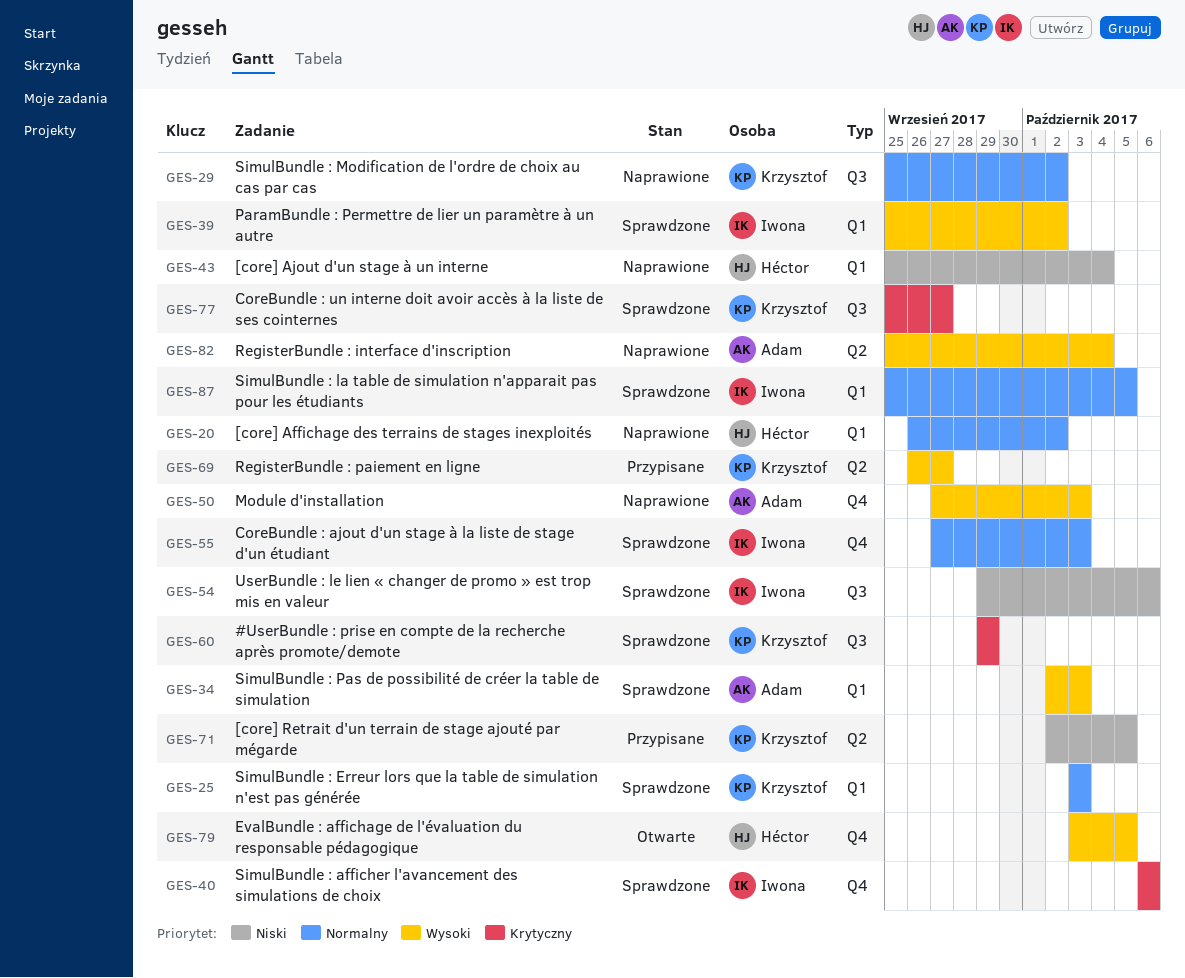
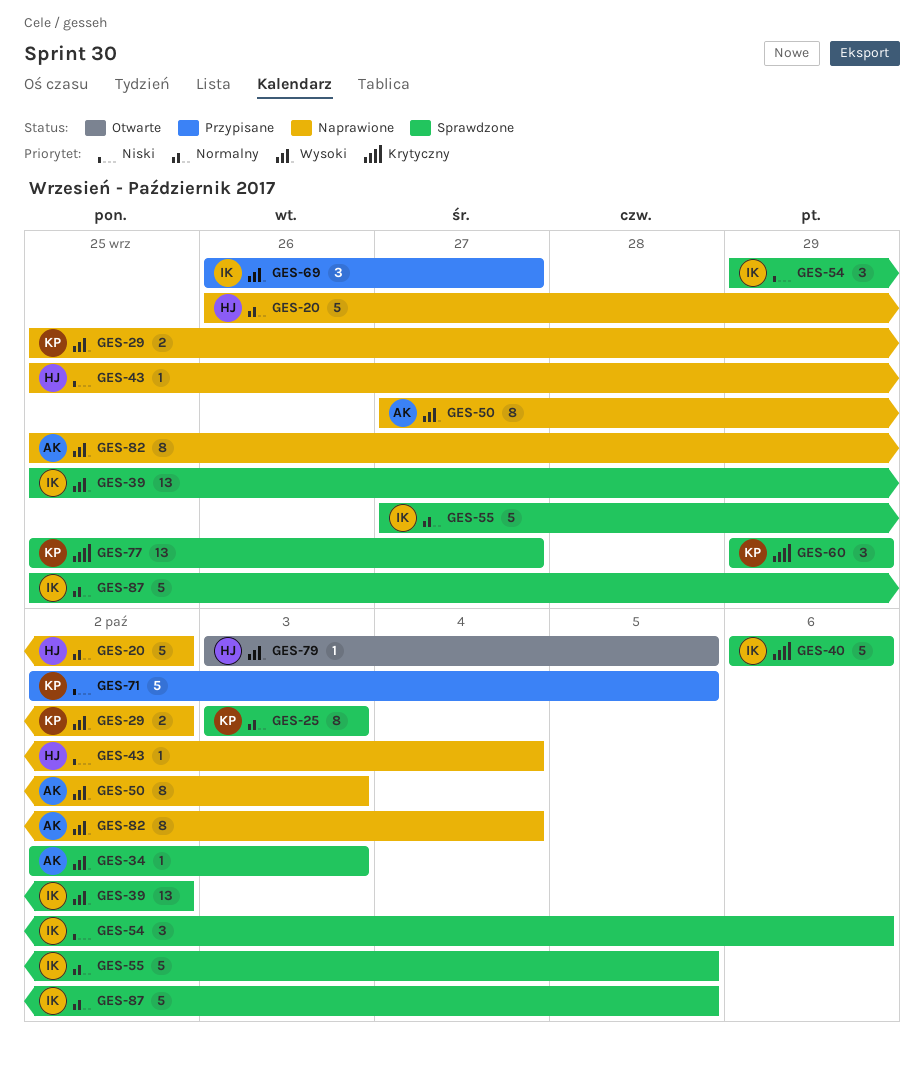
GES-29, priority: Normalny -> Wysoki
GES-55, due: Oct 3 -> Oct 5
GES-69, owner: Krzysztof -> Iwona

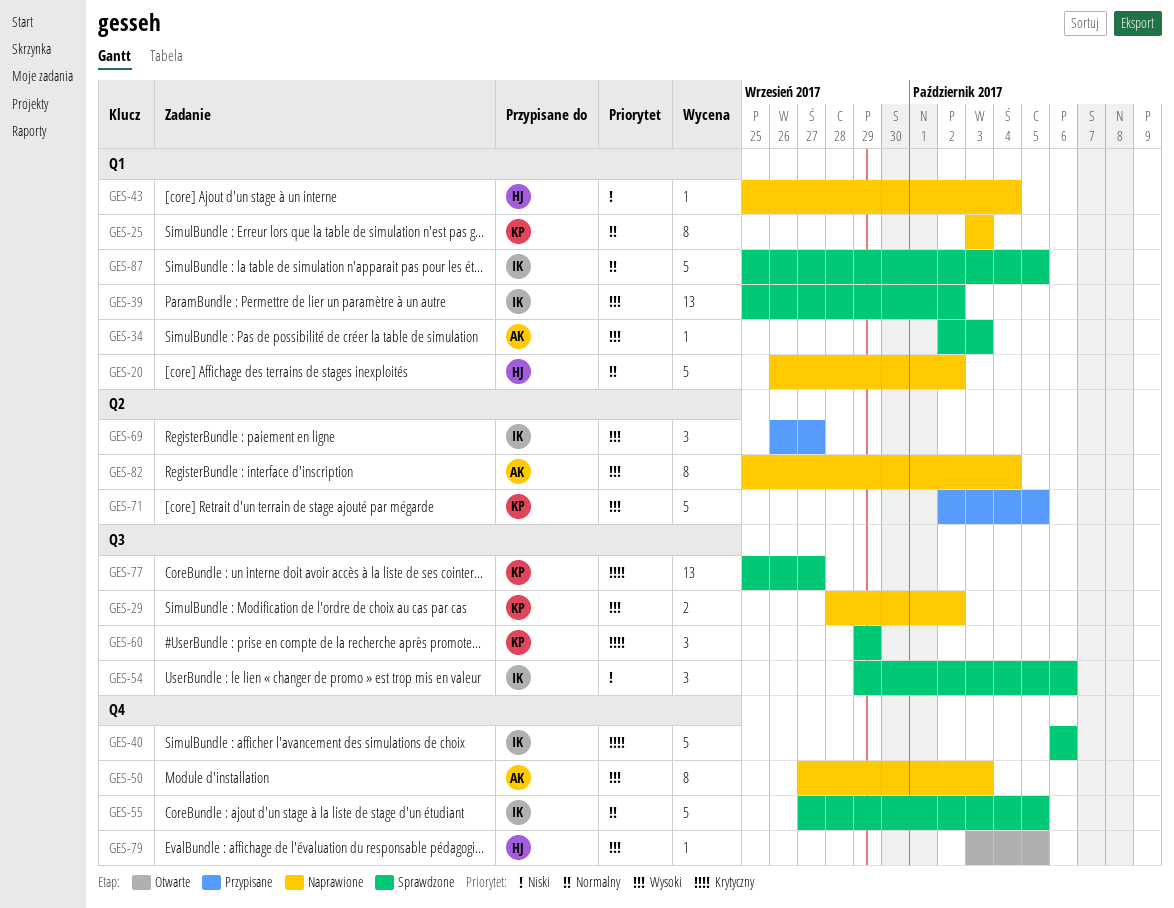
GES-25, status: Sprawdzone -> Naprawione
GES-29, start: Sep 25 -> Sep 28
GES-71, priority: Niski -> Wysoki

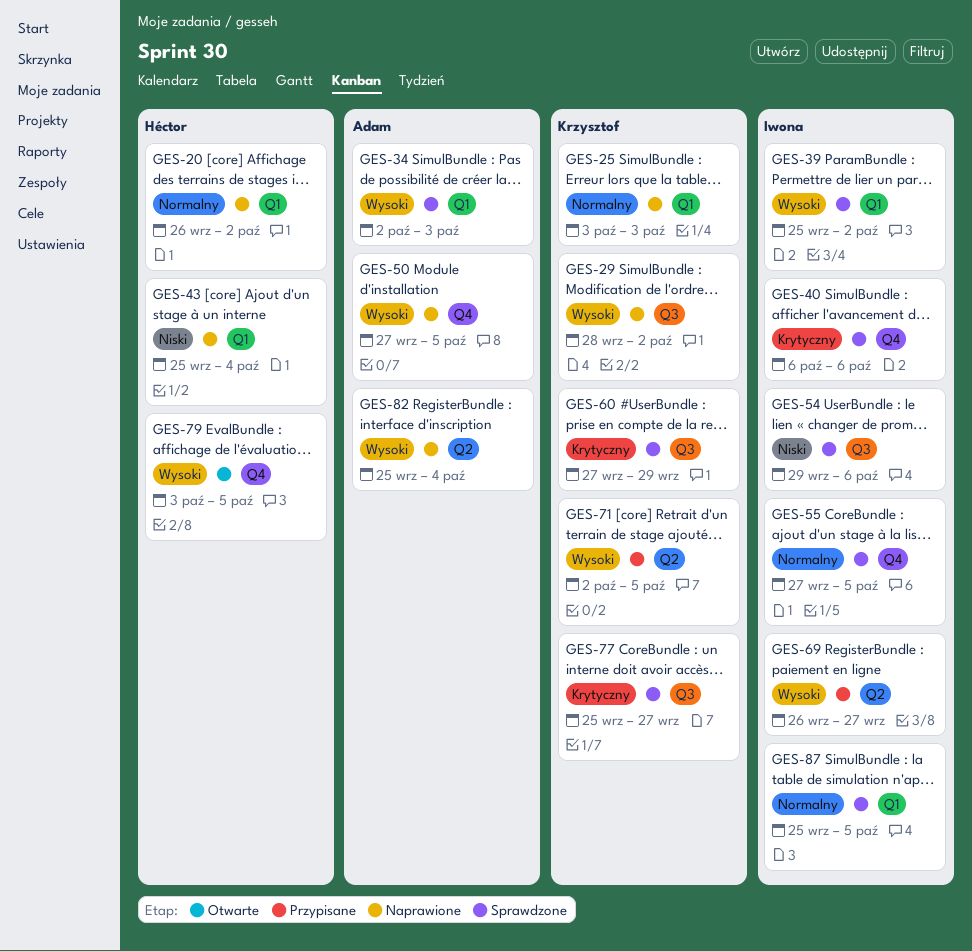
GES-50, due: Oct 3 -> Oct 5
GES-60, start: Sep 29 -> Sep 27

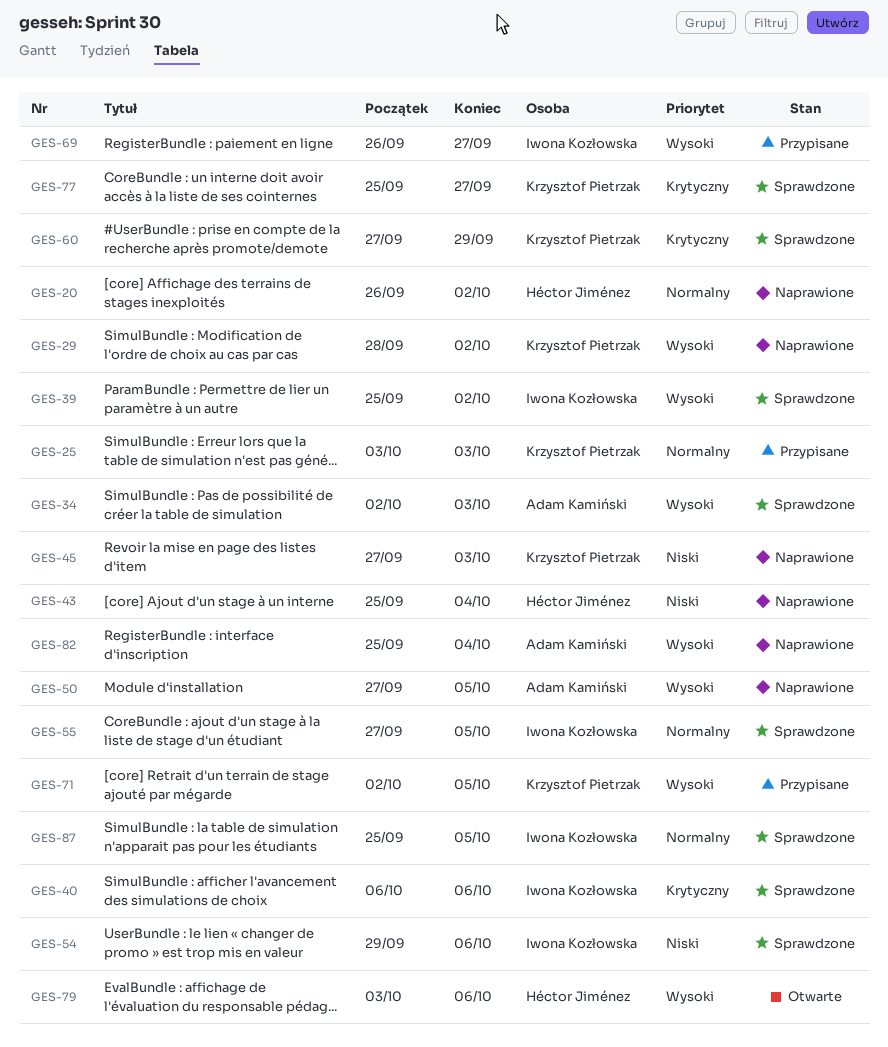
GES-25, status: Naprawione -> Przypisane
GES-45: none -> present
GES-79, due: Oct 5 -> Oct 6

